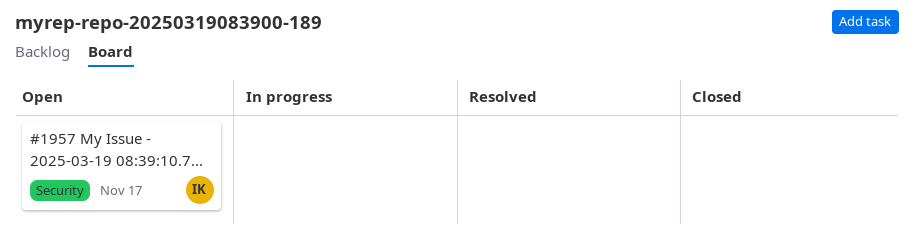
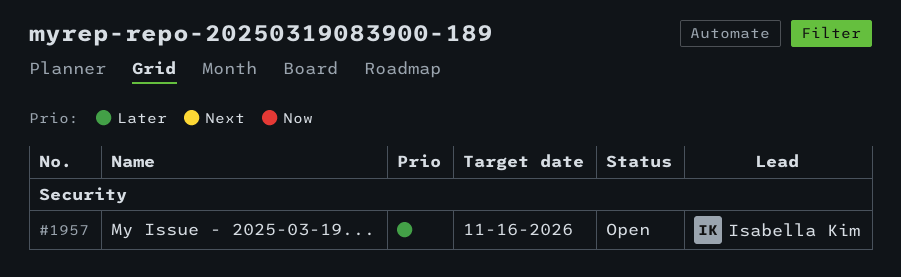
#1957, due: Nov 17 -> Nov 16

